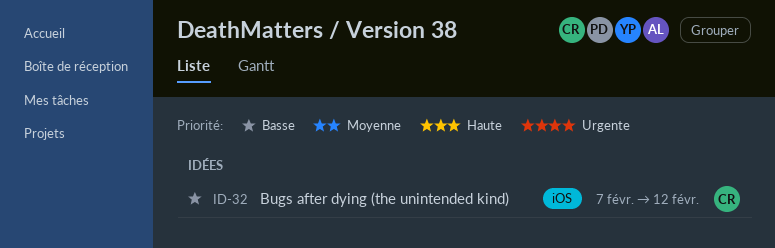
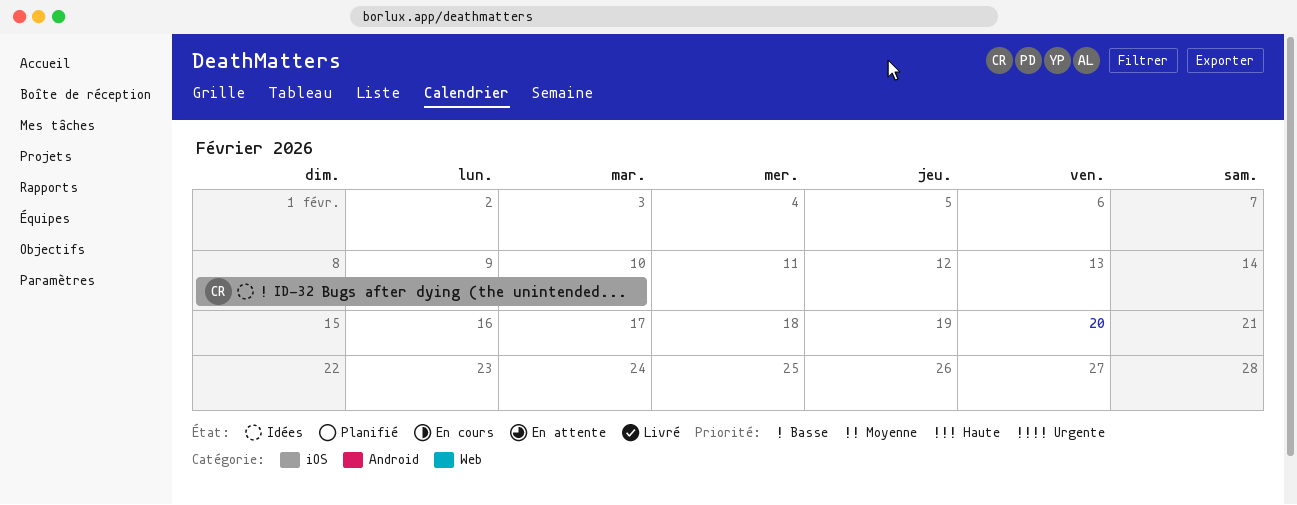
ID-32, start: Feb 7 -> Feb 8
ID-32, due: Feb 12 -> Feb 10

